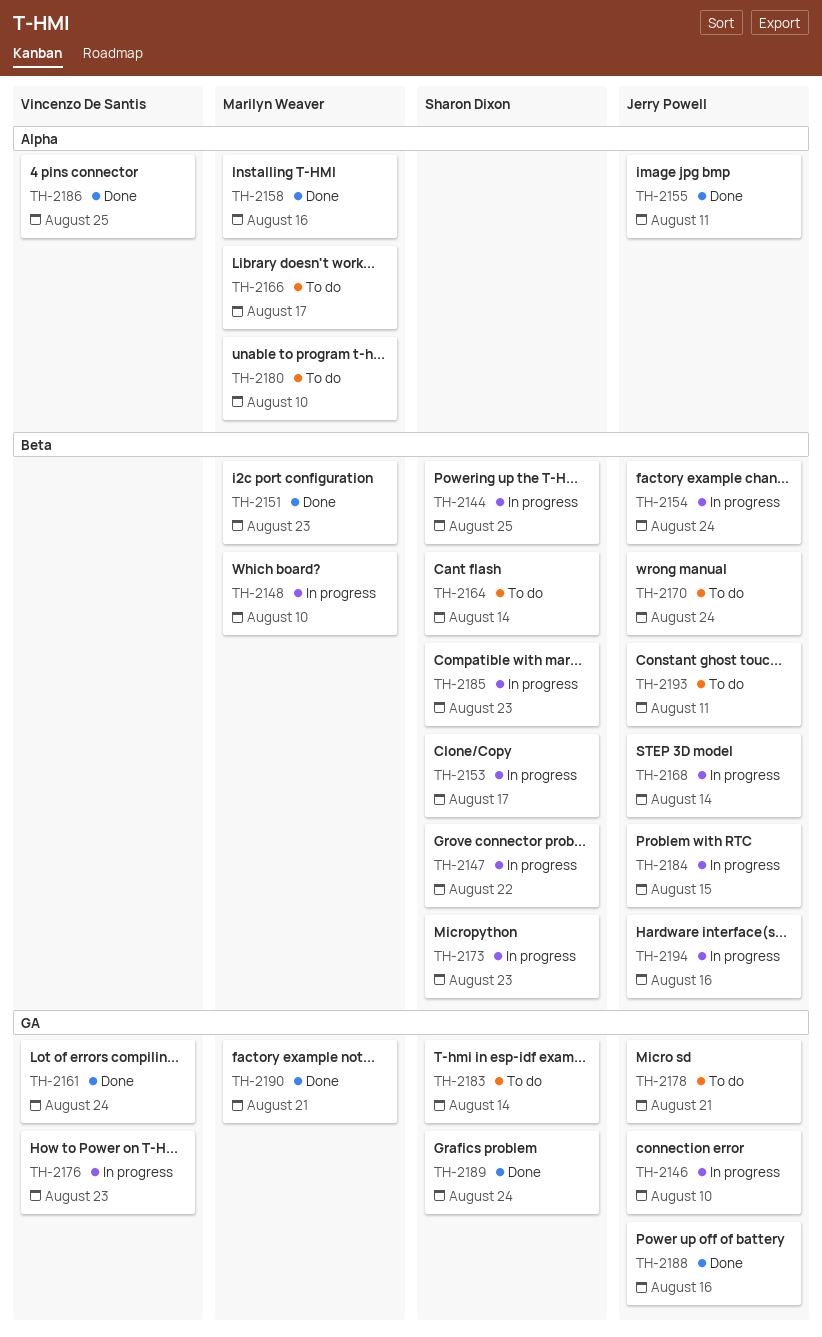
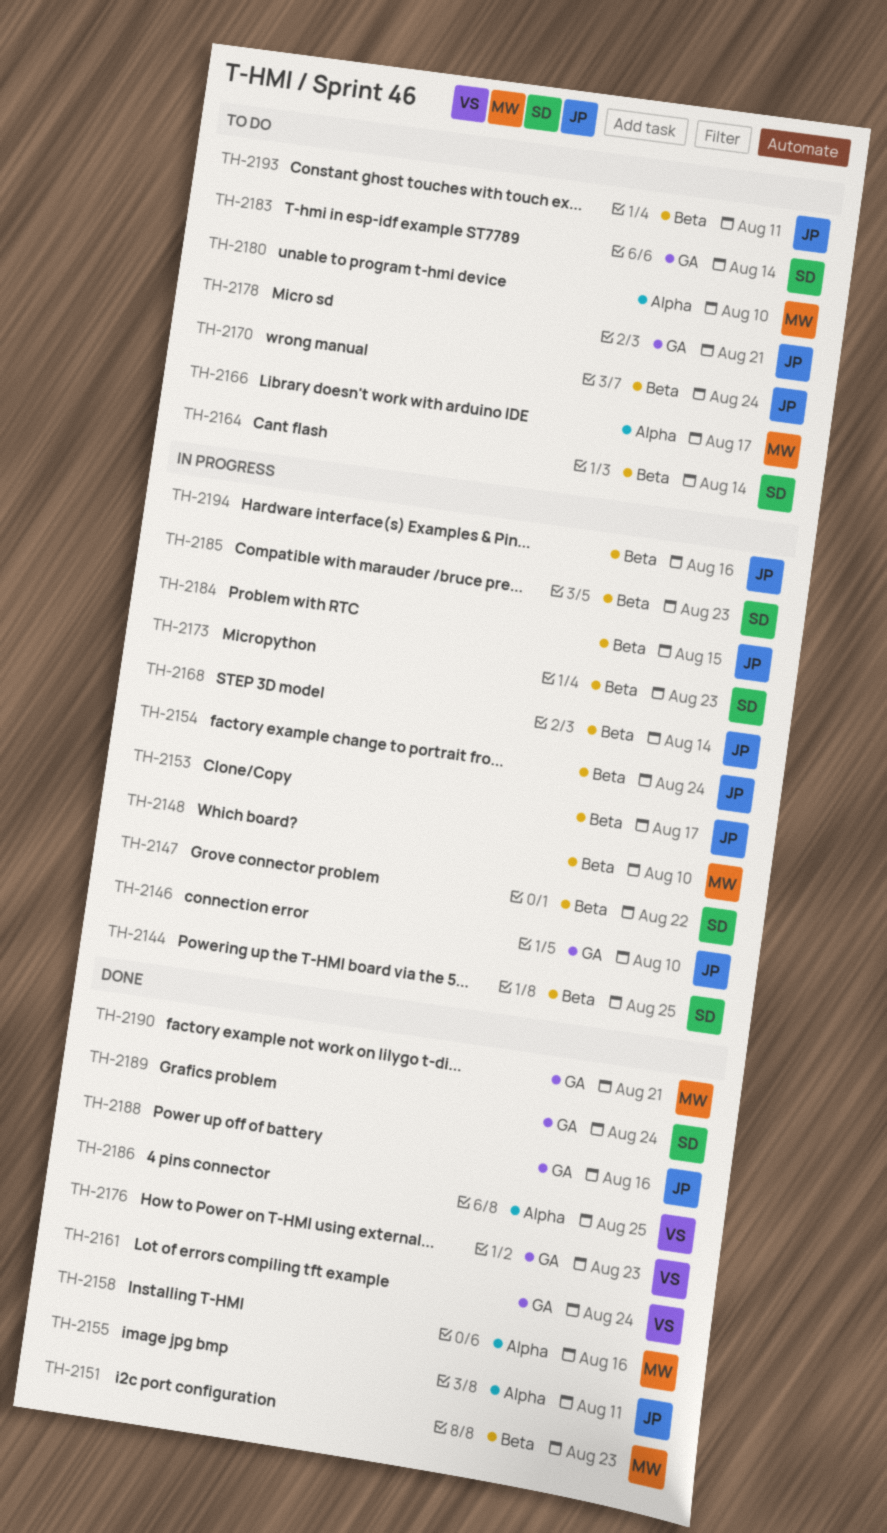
TH-2153, owner: Sharon Dixon -> Jerry Powell
TH-2176, status: In progress -> Done

